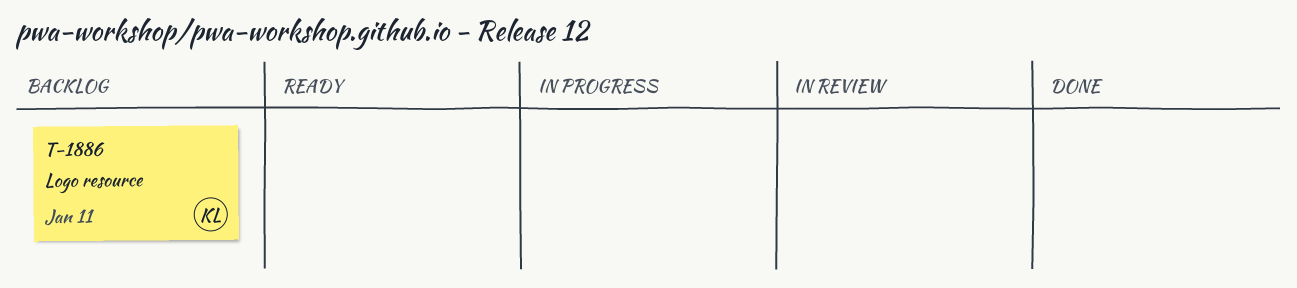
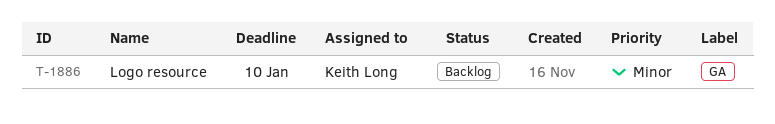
T-1886, due: Jan 11 -> Jan 10

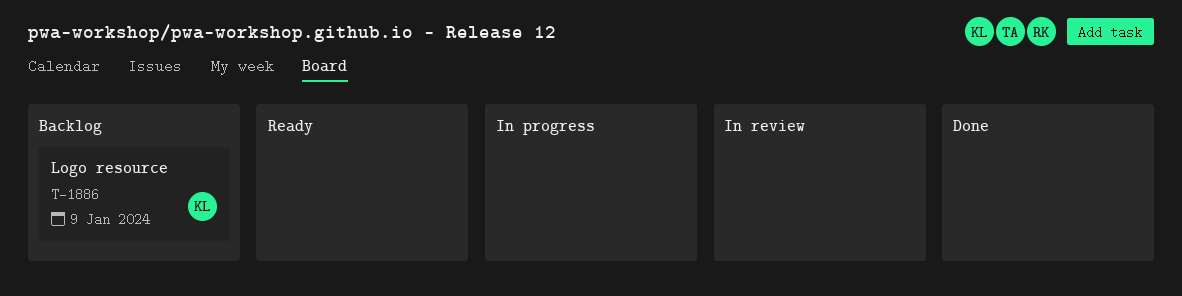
T-1886, due: Jan 10 -> Jan 9

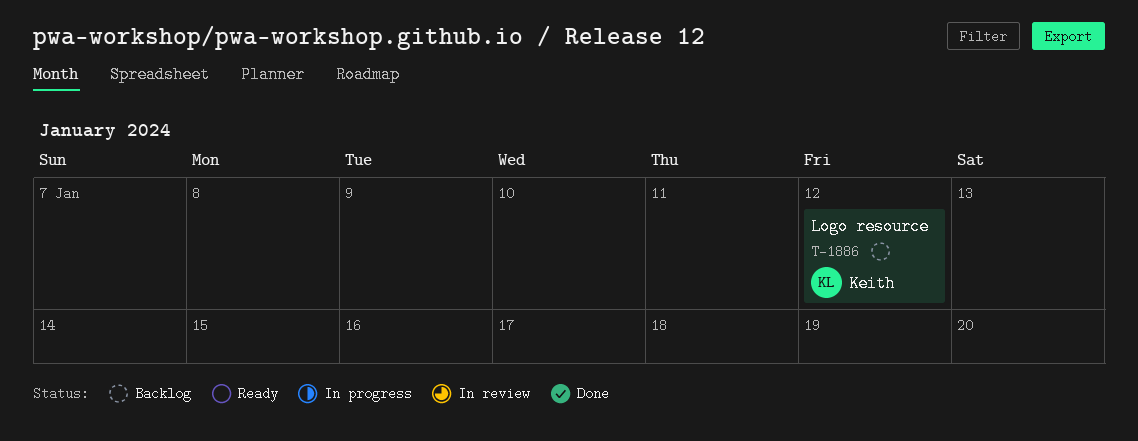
T-1886, due: Jan 9 -> Jan 12

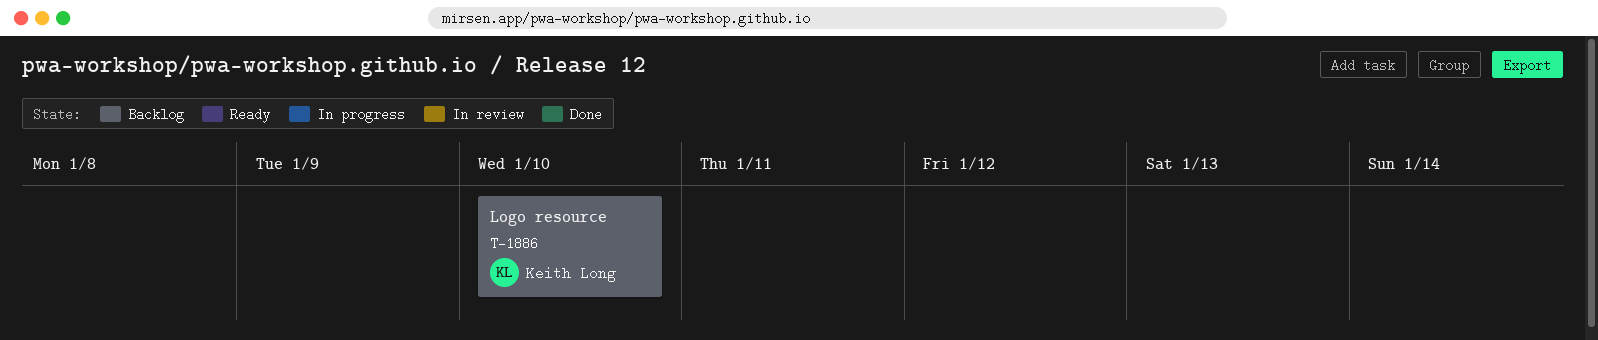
T-1886, due: Jan 12 -> Jan 10

